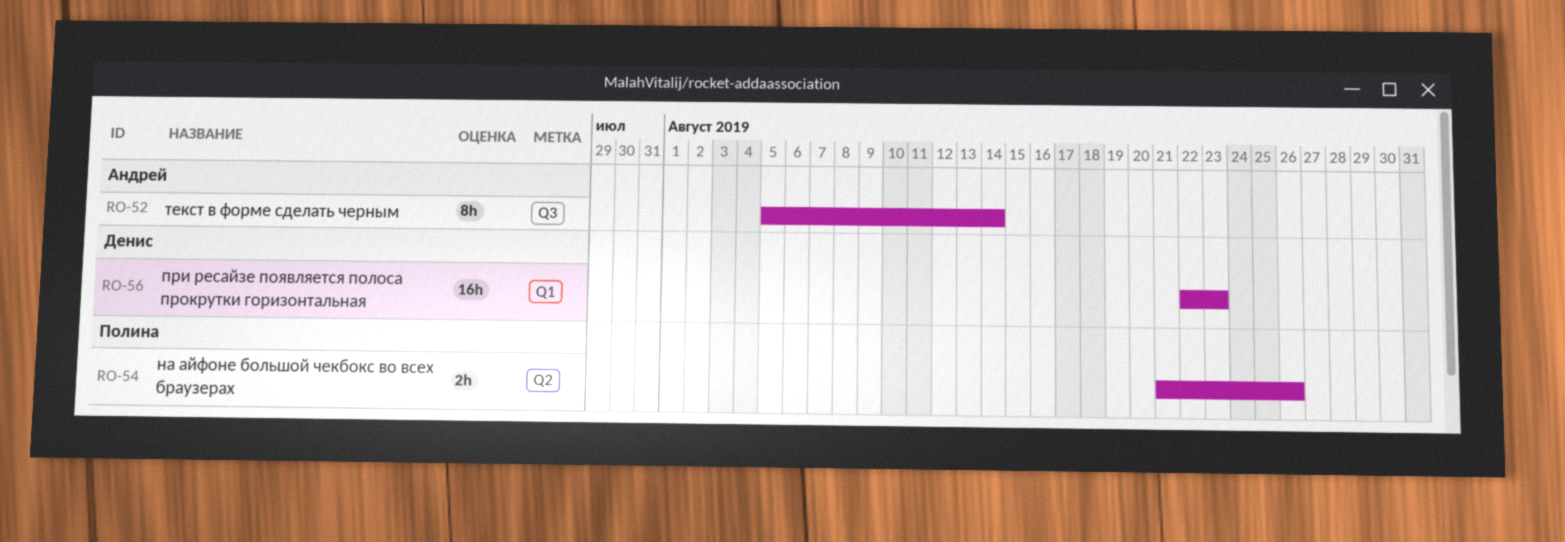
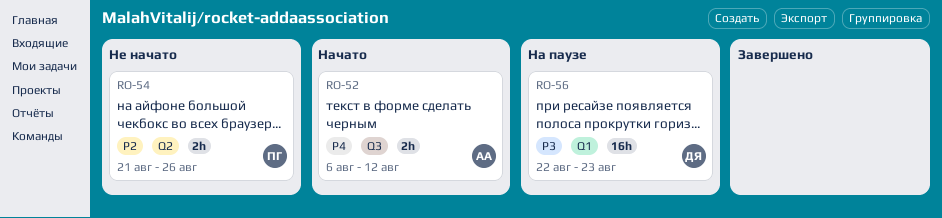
RO-52, estimate: 8h -> 2h
RO-52, start: Aug 5 -> Aug 6
RO-52, due: Aug 14 -> Aug 12

